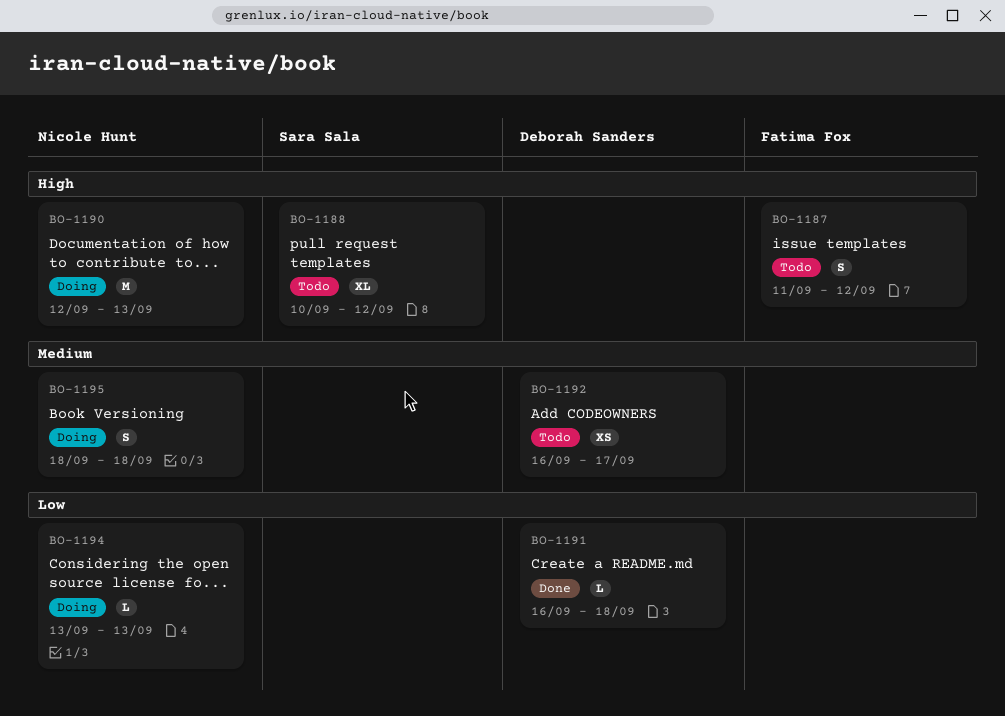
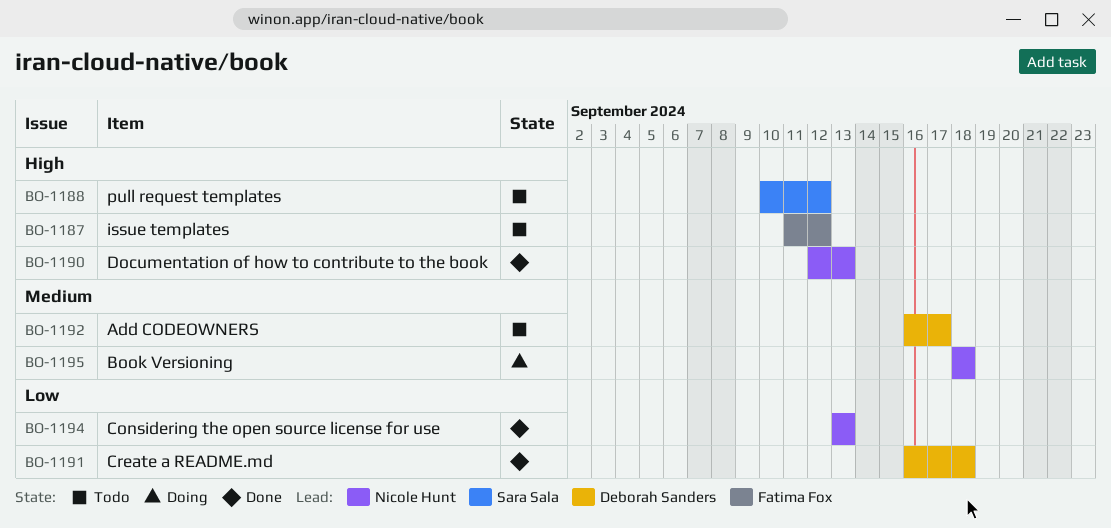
BO-1190, status: Doing -> Done
BO-1194, status: Doing -> Done

